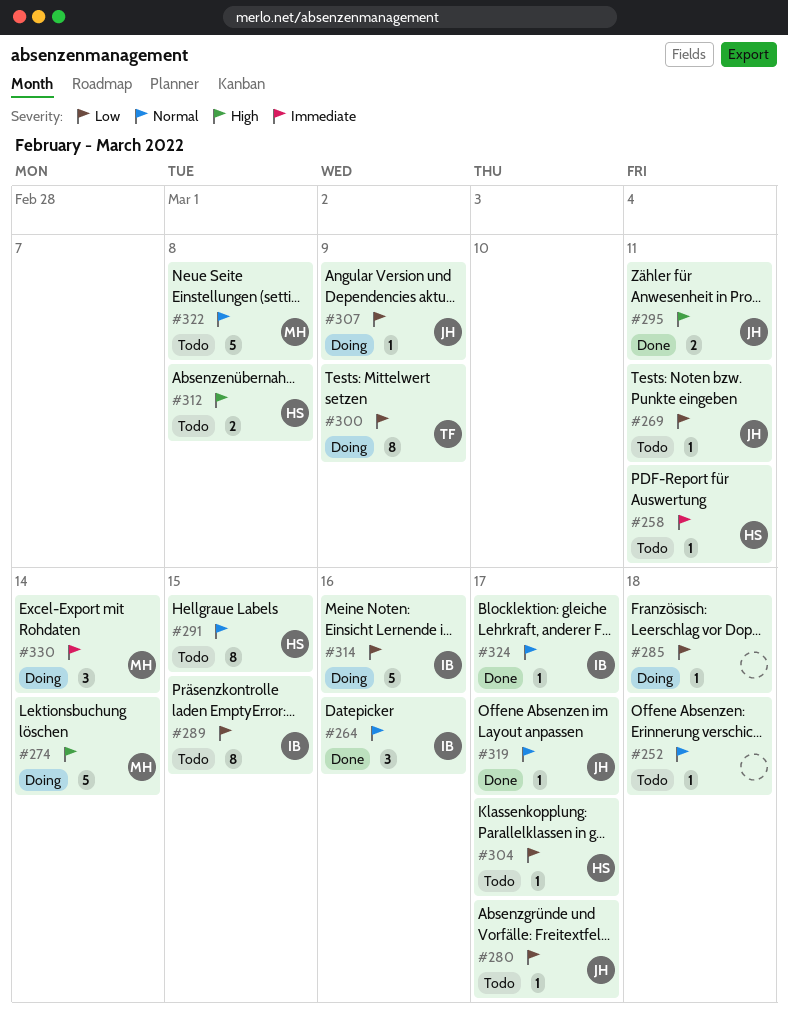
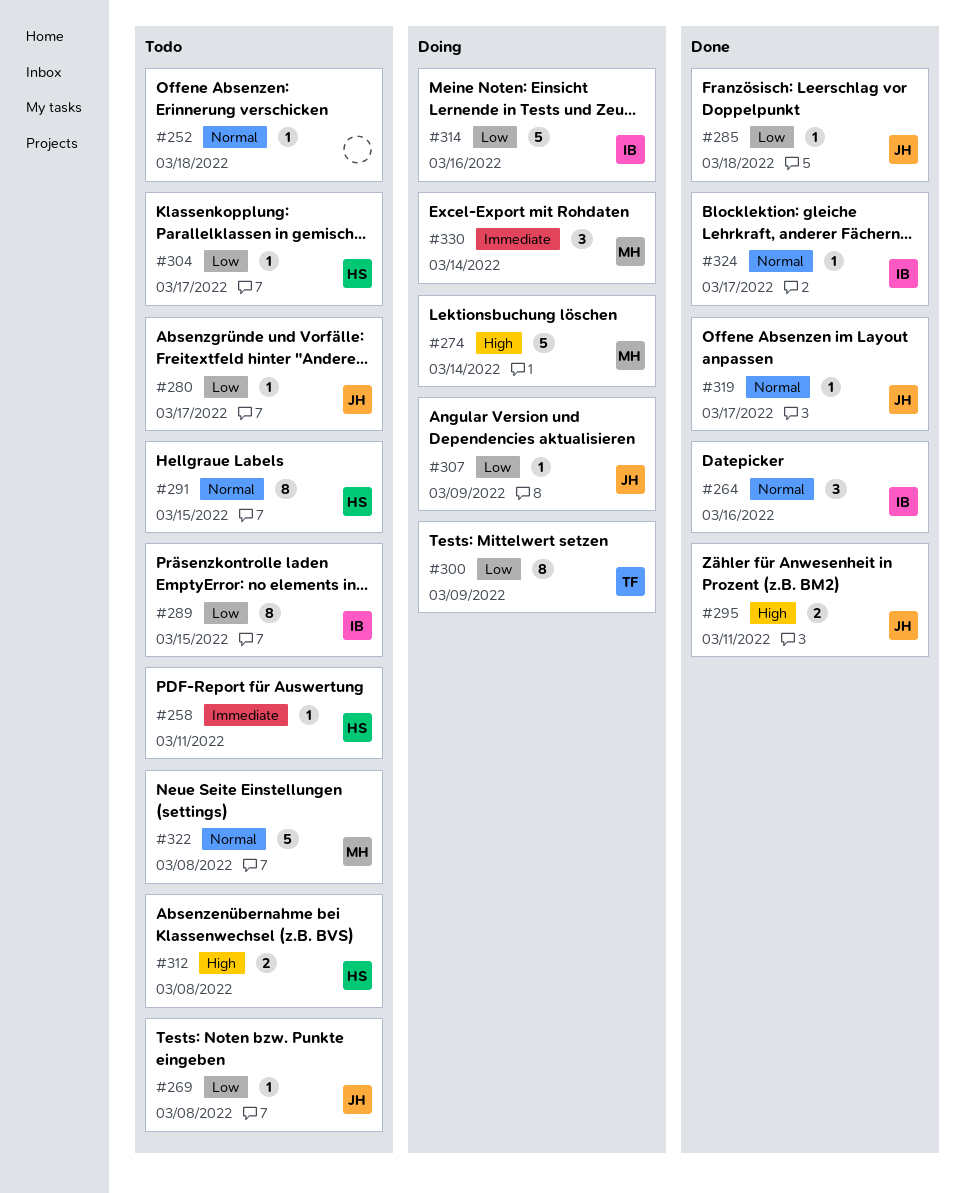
#269, due: Mar 11 -> Mar 8
#285, status: Doing -> Done
#285, owner: none -> JH

